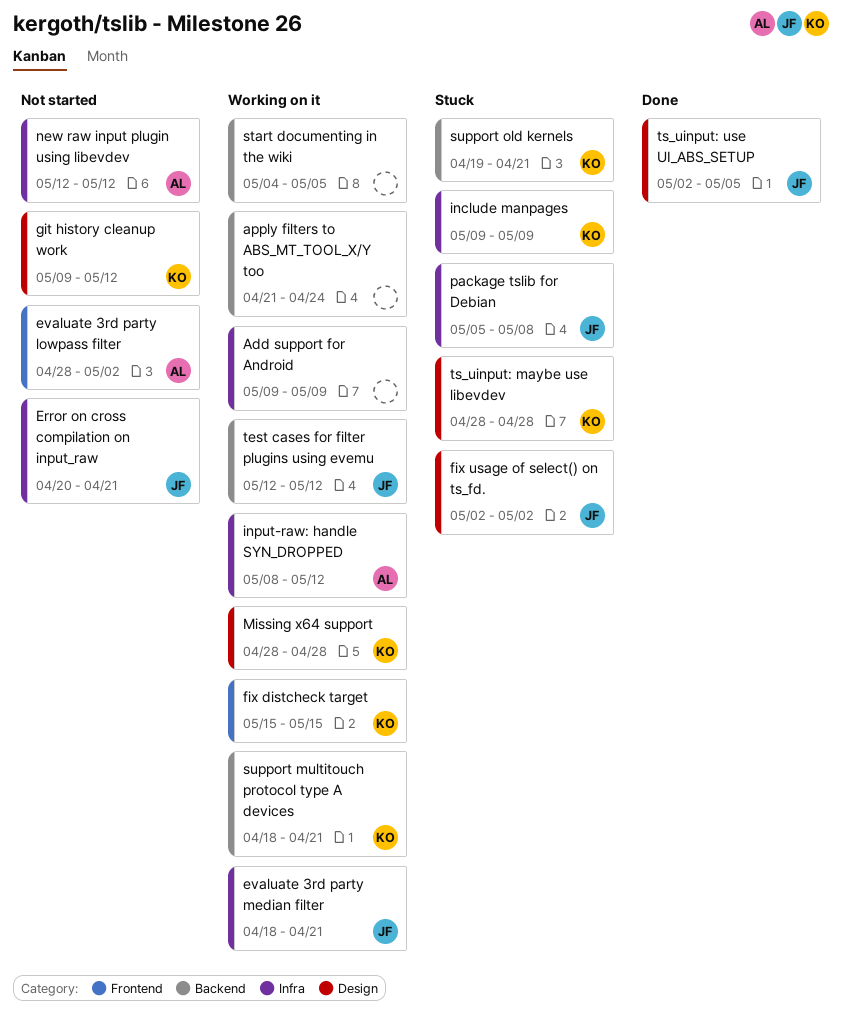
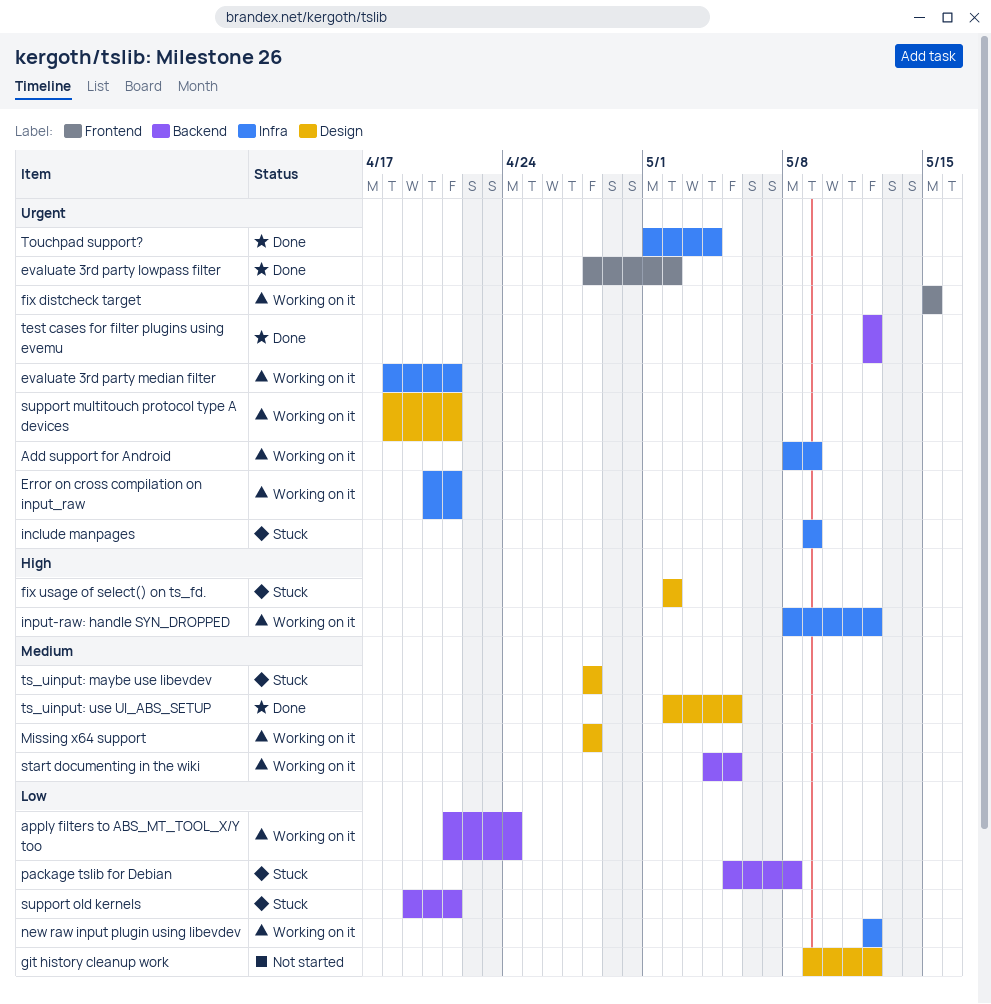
Add support for Android, start: May 9 -> May 8
Error on cross compilation on input_raw, status: Not started -> Working on it
evaluate 3rd party lowpass filter, status: Not started -> Done
new raw input plugin using libevdev, status: Not started -> Working on it
package tslib for Debian, label: Infra -> Backend
support multitouch protocol type A devices, label: Backend -> Design
test cases for filter plugins using evemu, status: Working on it -> Done
Touchpad support?: none -> present

